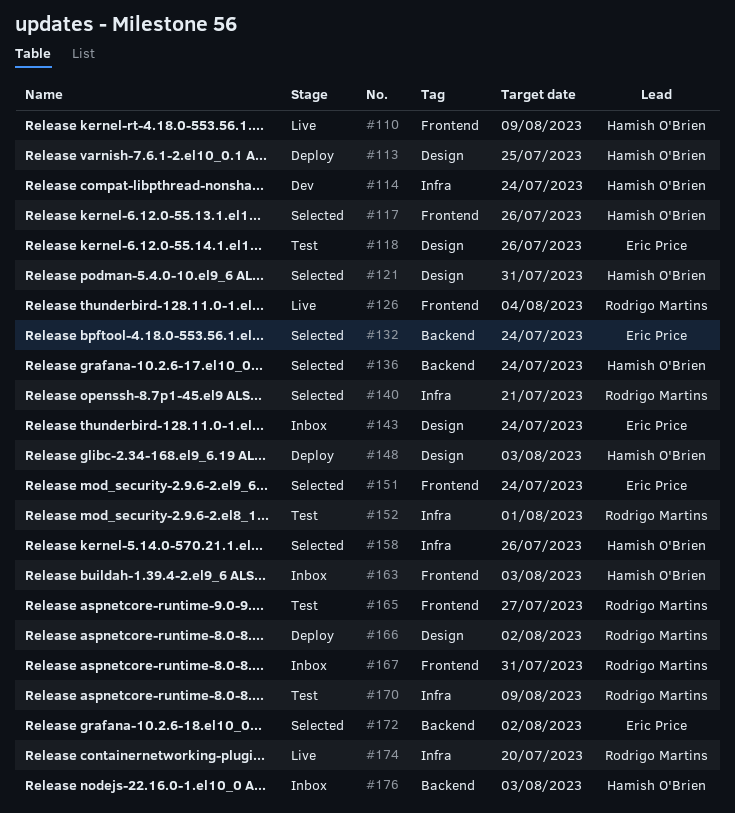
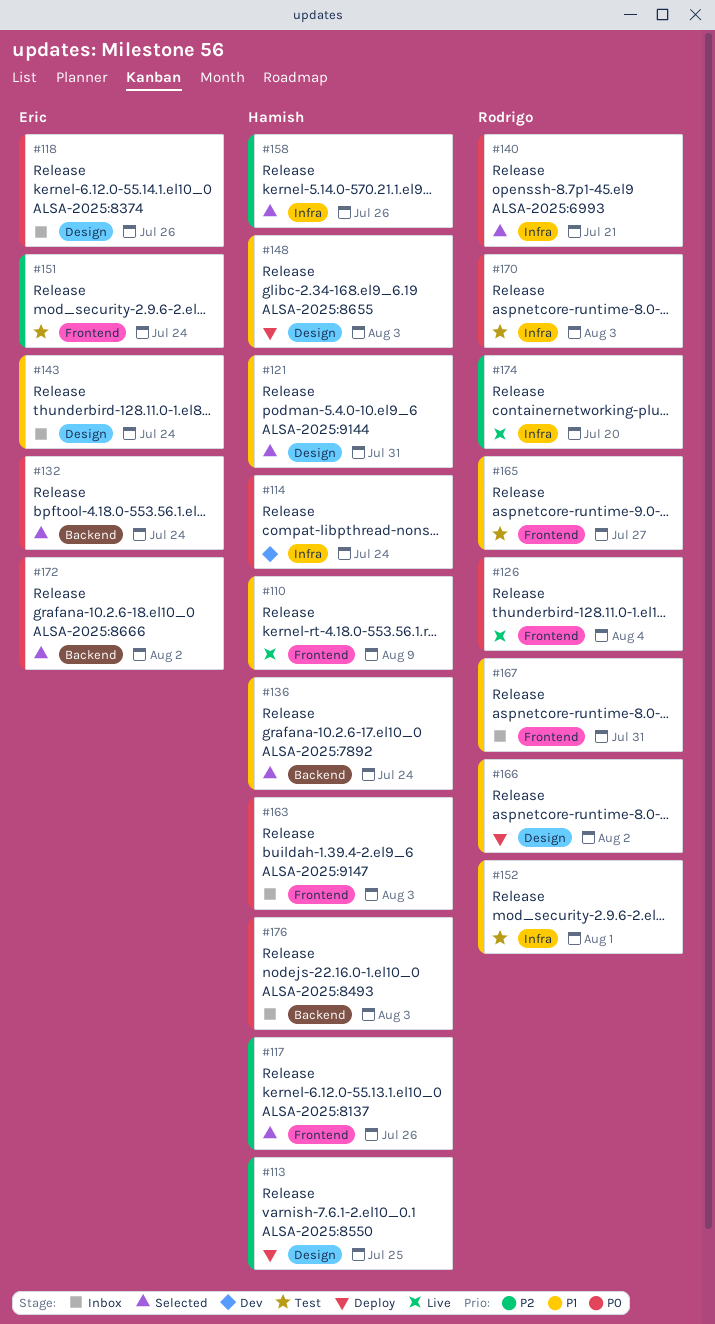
#118, status: Test -> Inbox
#151, status: Selected -> Test
#170, due: Aug 9 -> Aug 3

